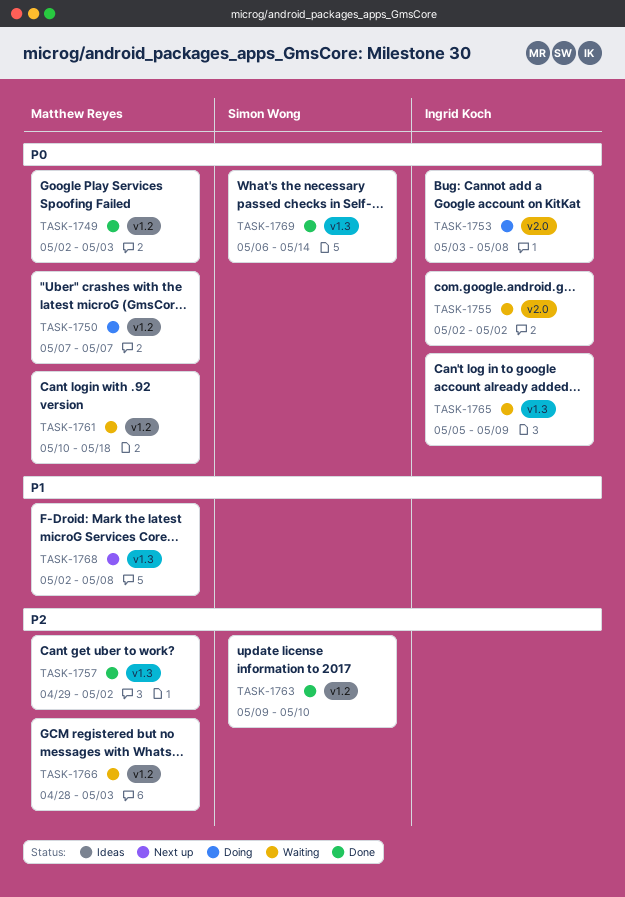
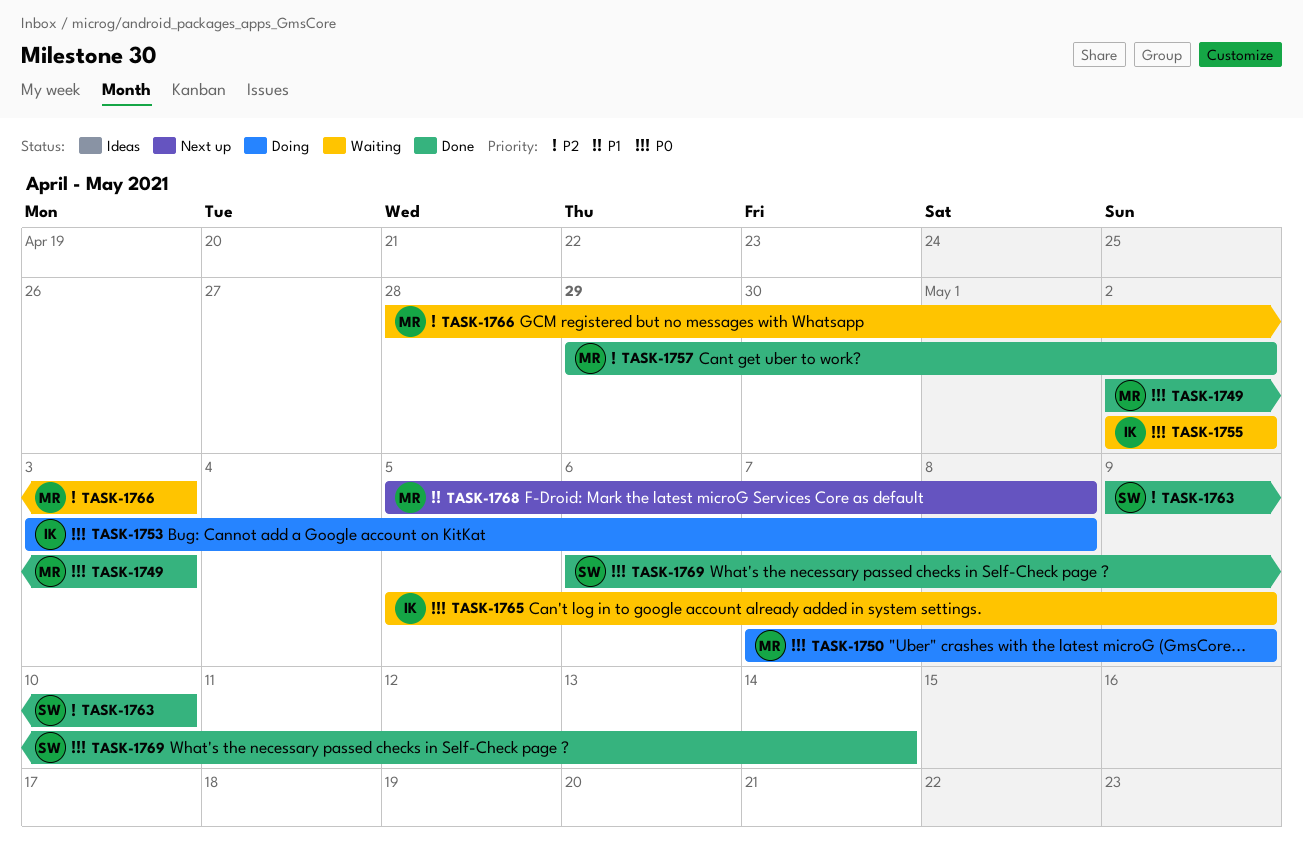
TASK-1750, due: May 7 -> May 9
TASK-1761: present -> none
TASK-1768, start: May 2 -> May 5

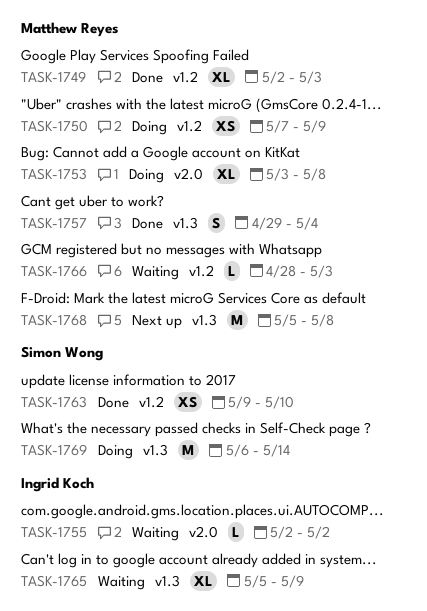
TASK-1753, owner: Ingrid Koch -> Matthew Reyes
TASK-1757, due: May 2 -> May 4
TASK-1769, status: Done -> Doing

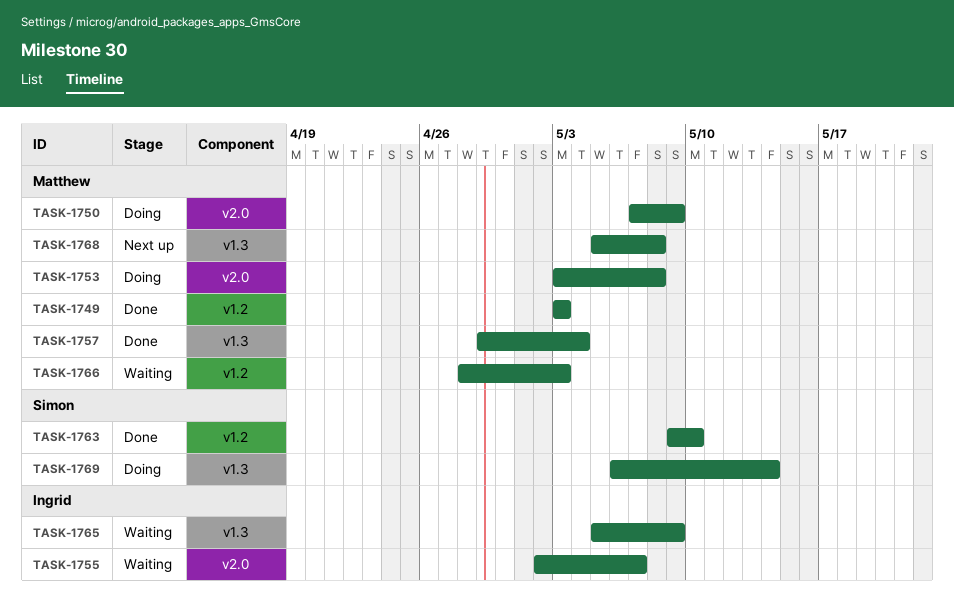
TASK-1749, start: May 2 -> May 3
TASK-1750, label: v1.2 -> v2.0
TASK-1755, due: May 2 -> May 7

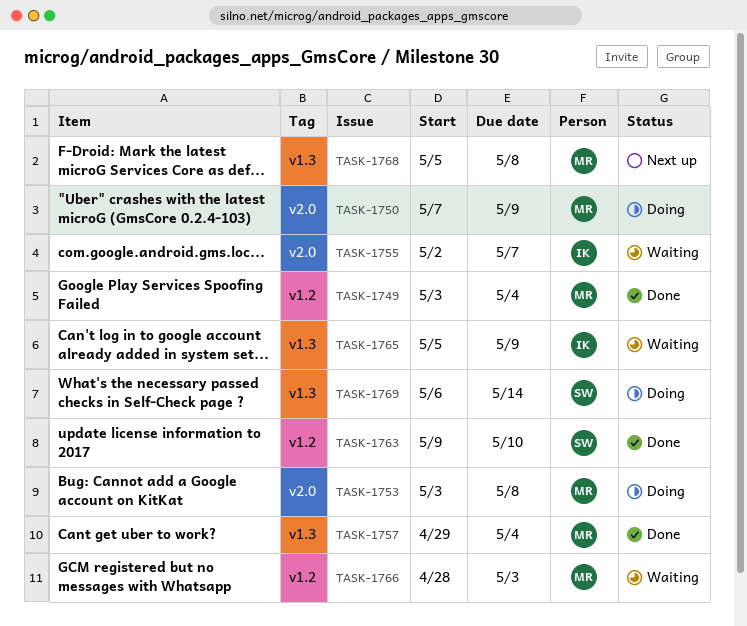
TASK-1749, due: May 3 -> May 4

